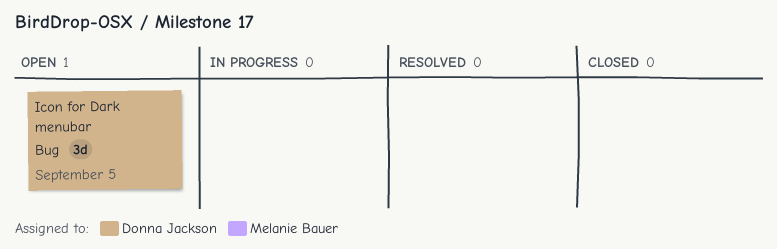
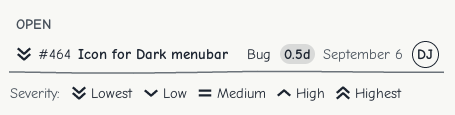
Icon for Dark menubar, estimate: 3d -> 0.5d
Icon for Dark menubar, due: Sep 5 -> Sep 6

